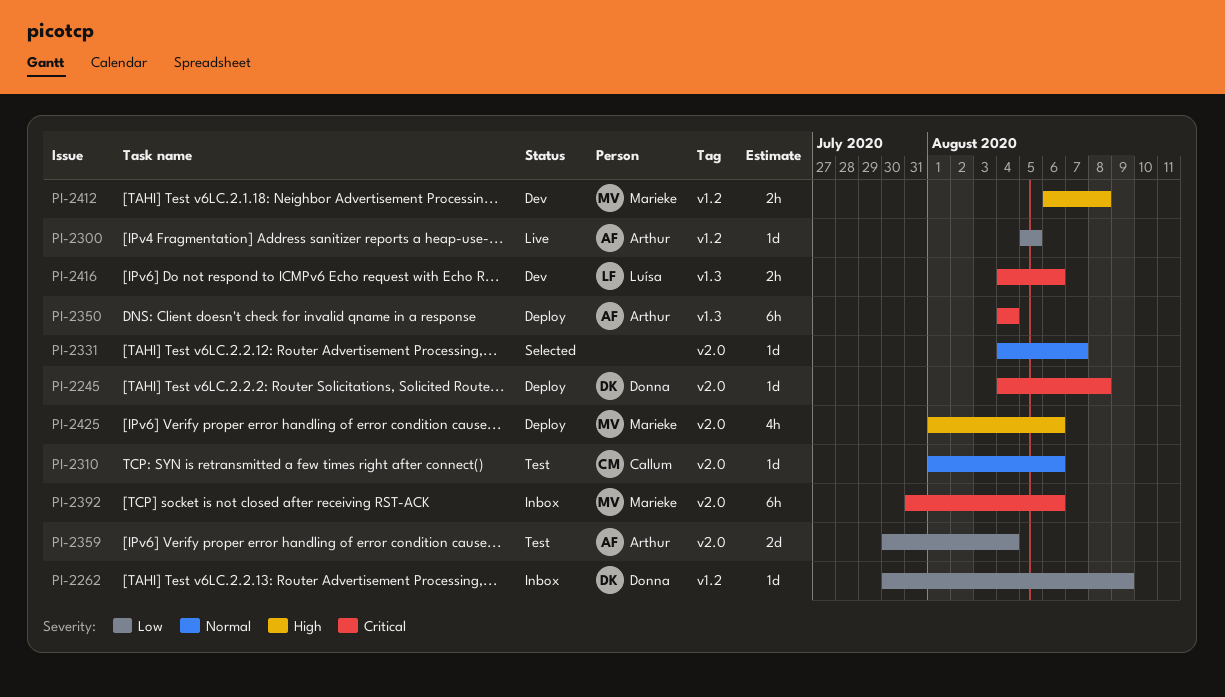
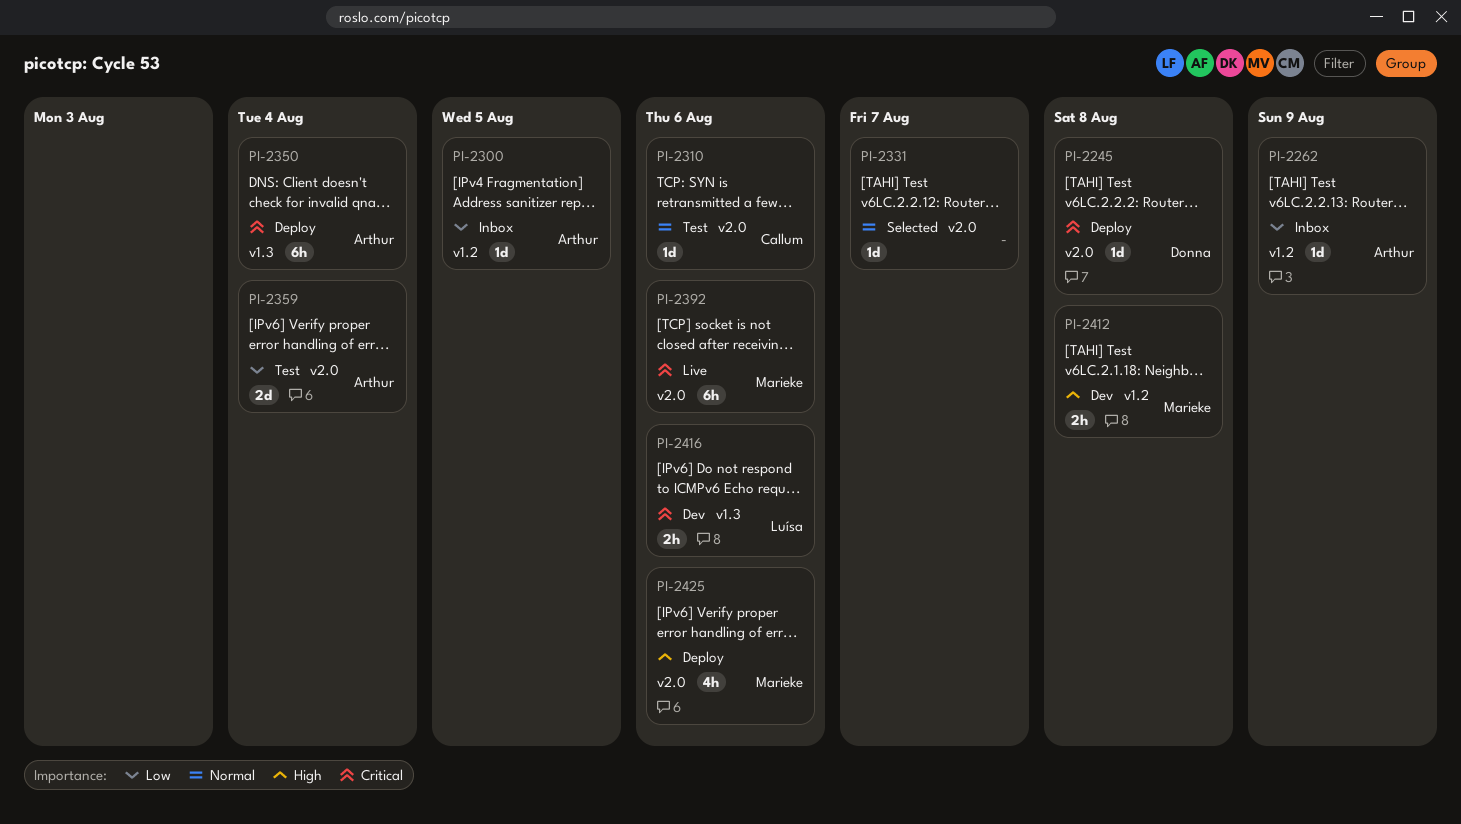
PI-2262, owner: Donna -> Arthur
PI-2300, status: Live -> Inbox
PI-2392, status: Inbox -> Live

